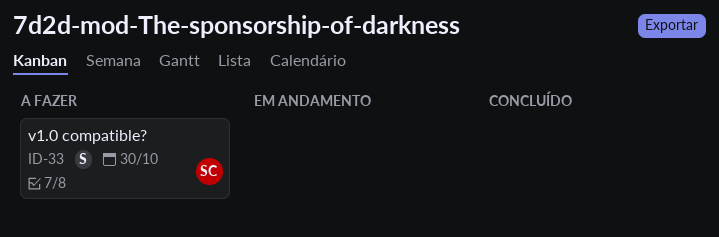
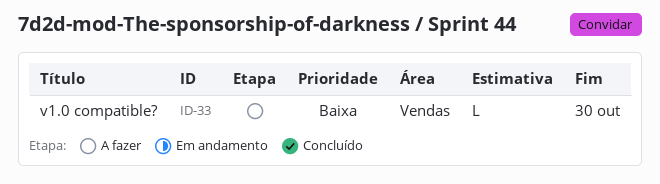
ID-33, estimate: S -> L

